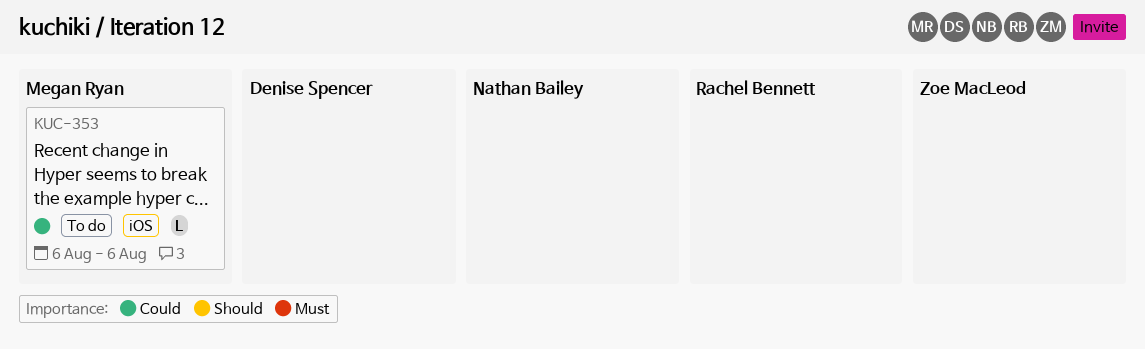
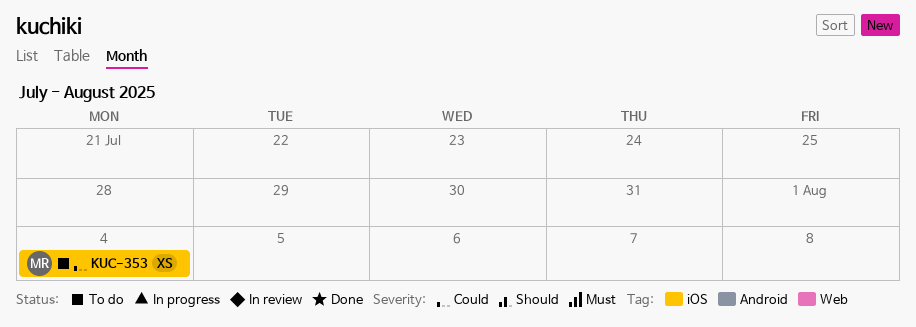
KUC-353, estimate: L -> XS
KUC-353, start: Aug 6 -> Aug 4
KUC-353, due: Aug 6 -> Aug 4

